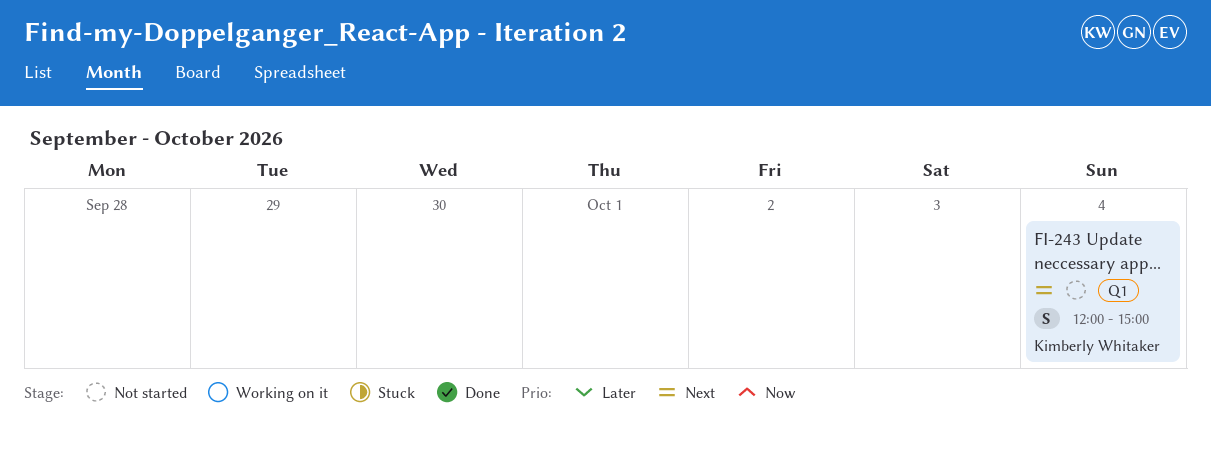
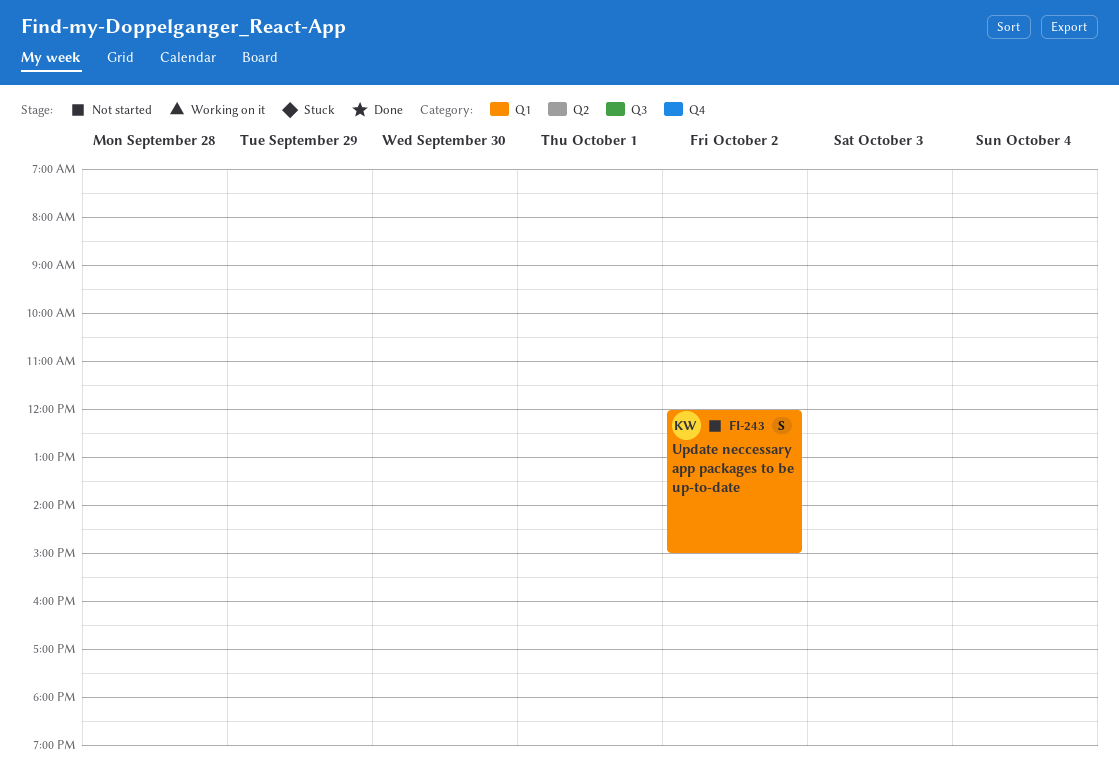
FI-243, day: Oct 4 -> Oct 2

